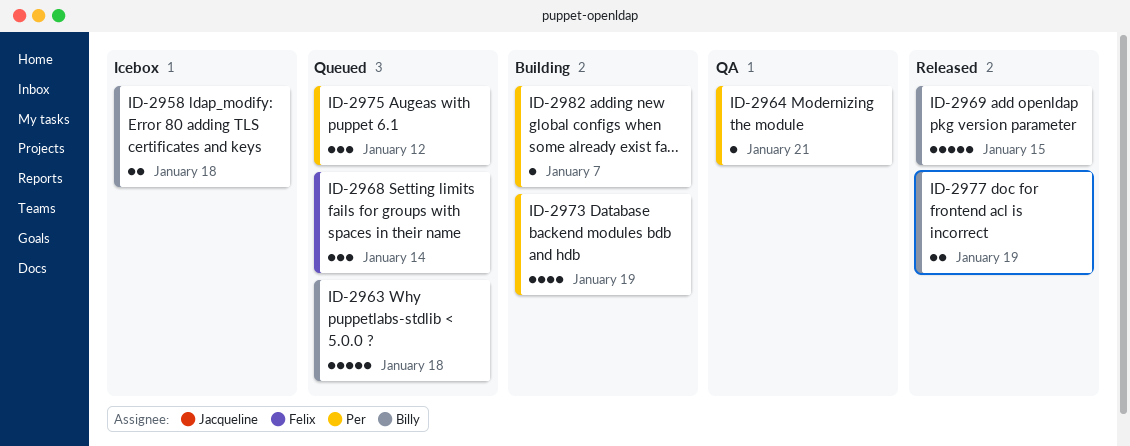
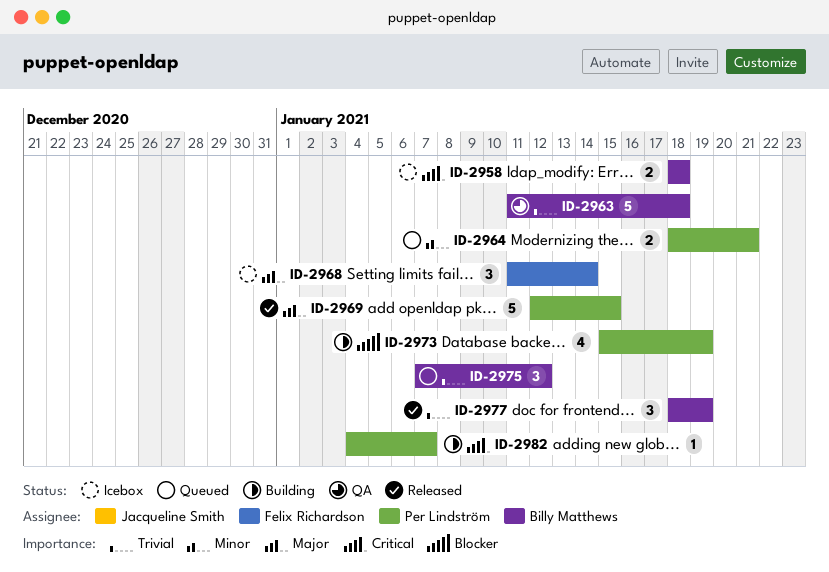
ID-2963, status: Queued -> QA
ID-2964, status: QA -> Queued
ID-2964, estimate: 1 -> 2
ID-2968, status: Queued -> Icebox
ID-2969, owner: Billy Matthews -> Per Lindström
ID-2975, owner: Per Lindström -> Billy Matthews
ID-2977, estimate: 2 -> 3

